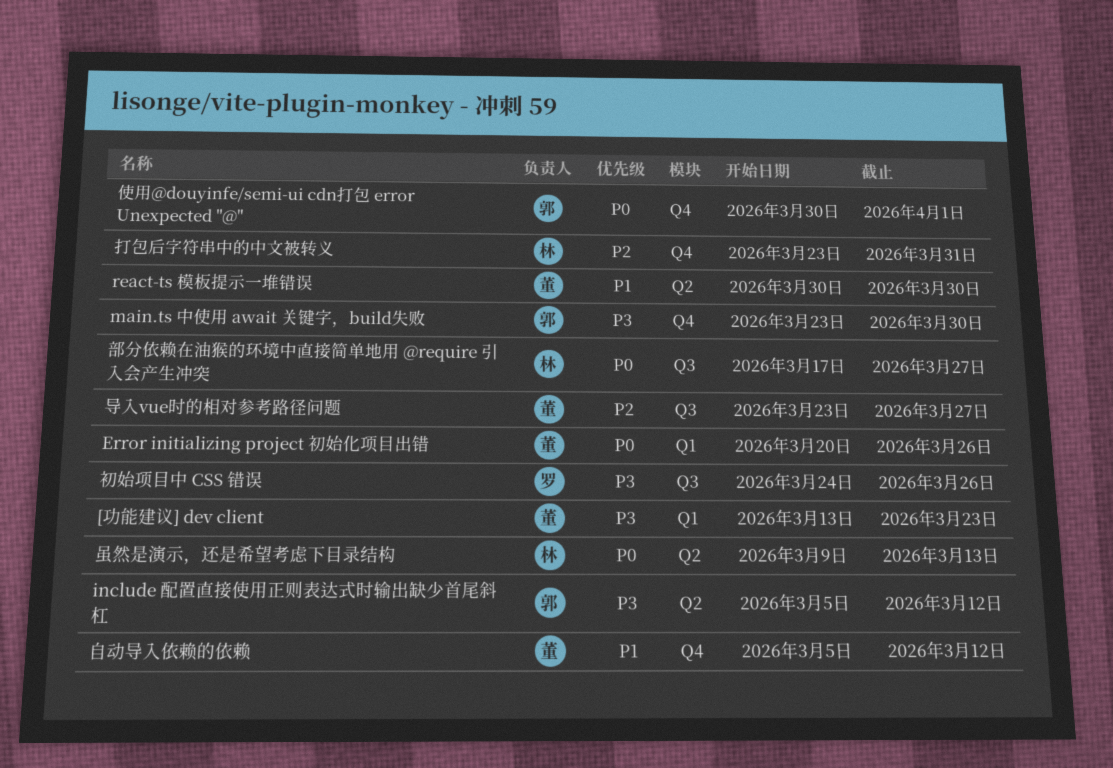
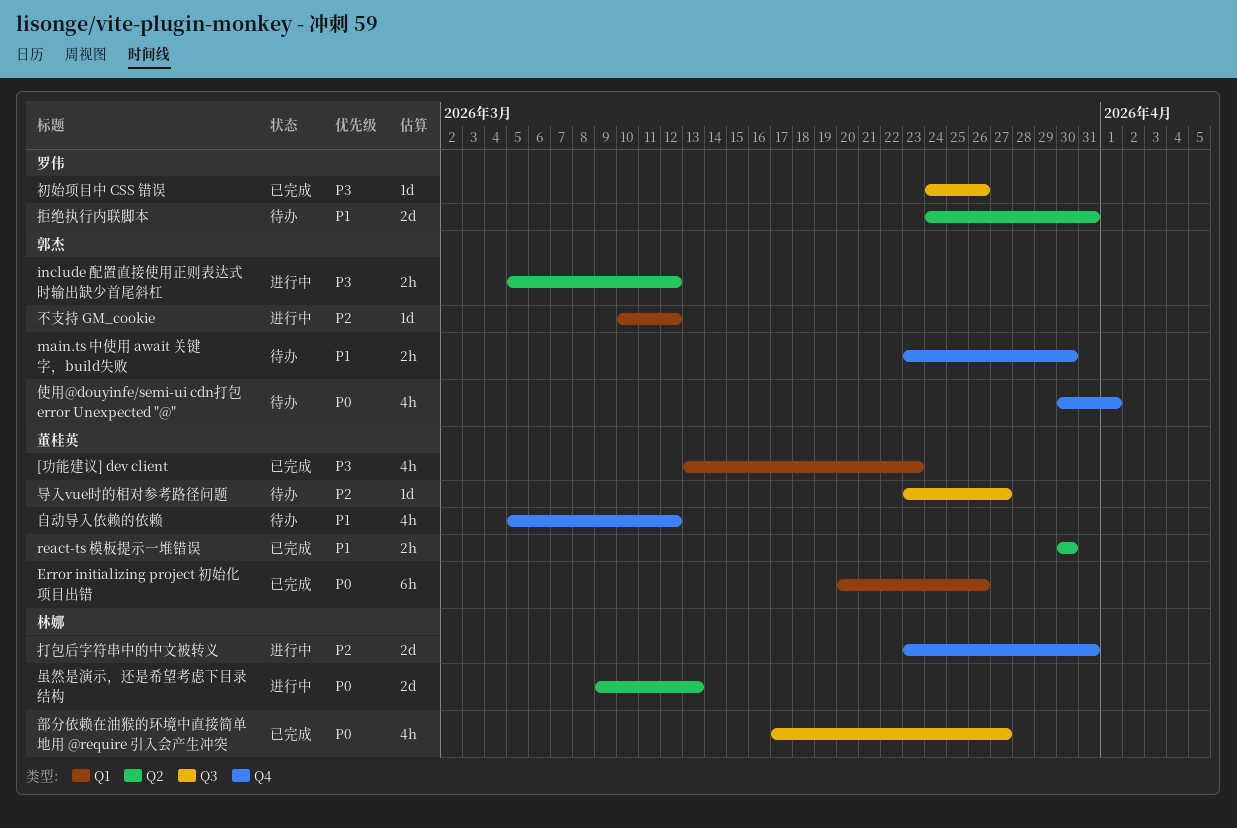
main.ts 中使用 await 关键字，build失败, priority: P3 -> P1
不支持 GM_cookie: none -> present
拒绝执行内联脚本: none -> present

